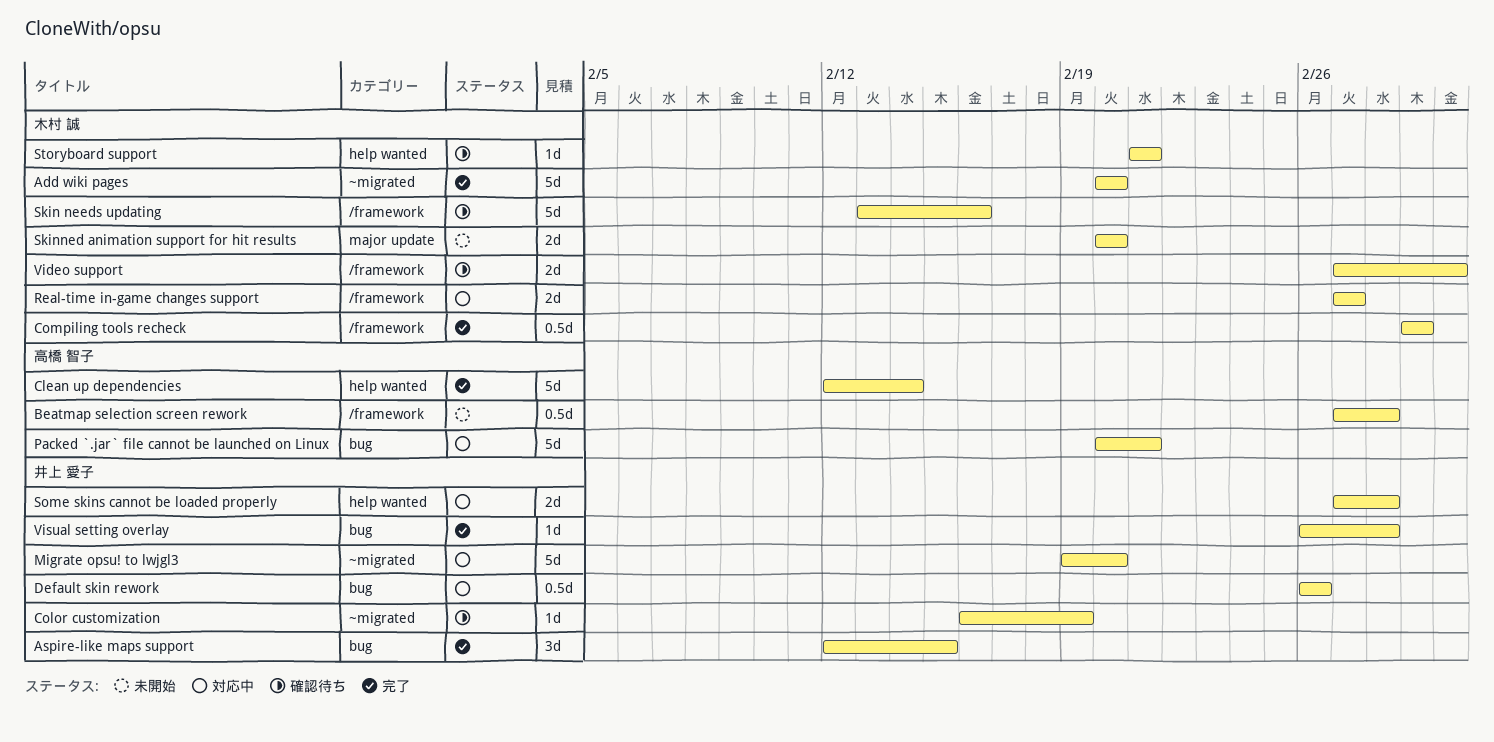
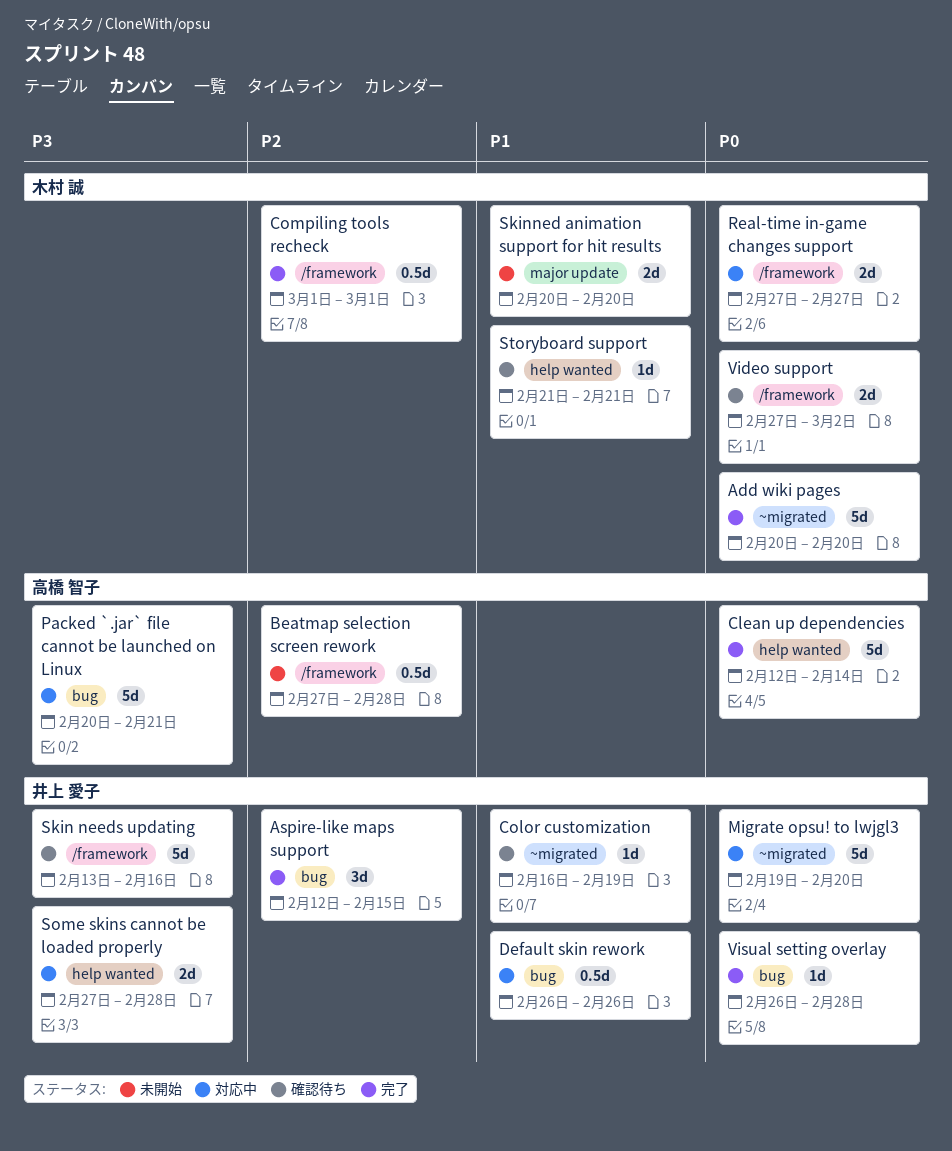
Skin needs updating, owner: 木村 誠 -> 井上 愛子

